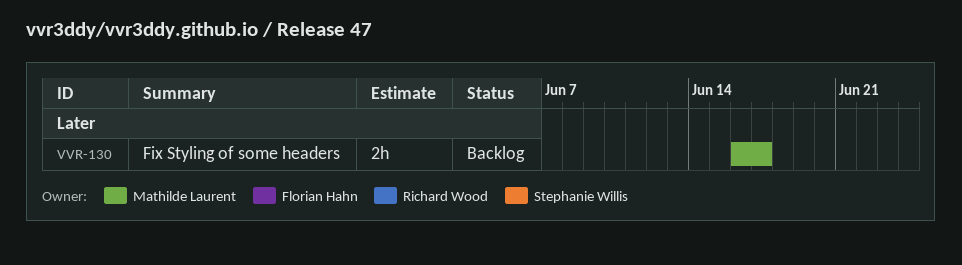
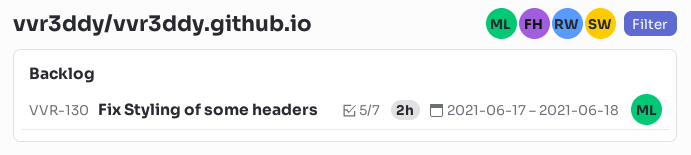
VVR-130, start: Jun 16 -> Jun 17
VVR-130, due: Jun 17 -> Jun 18

